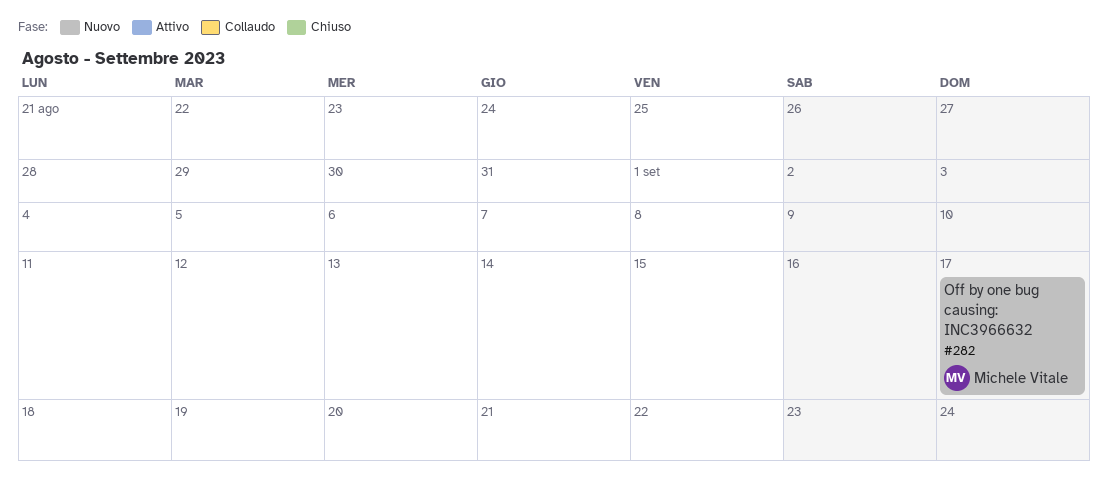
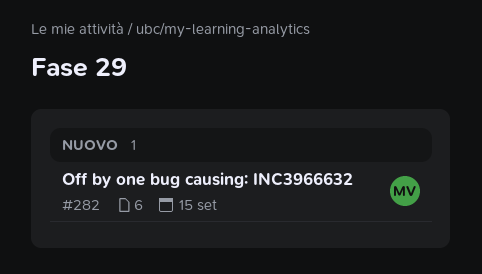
#282, due: Sep 17 -> Sep 15

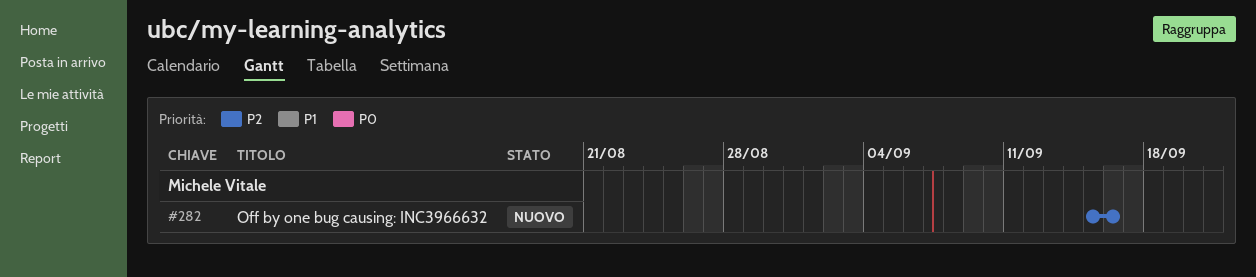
#282, due: Sep 15 -> Sep 16

